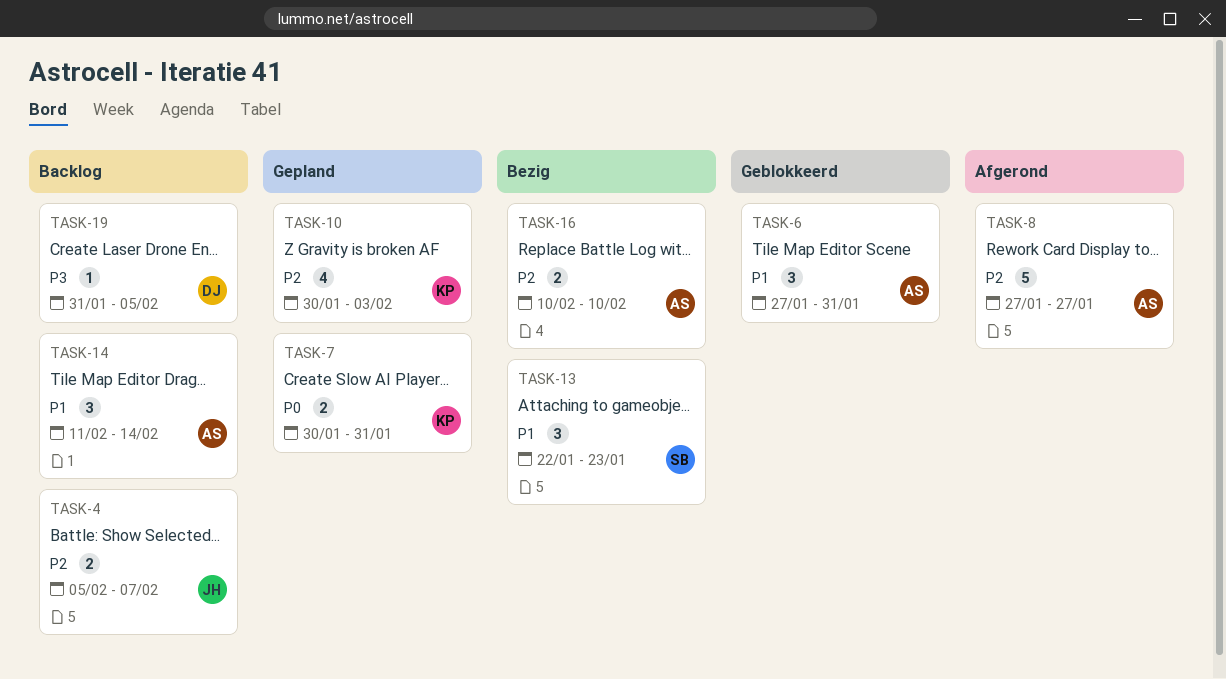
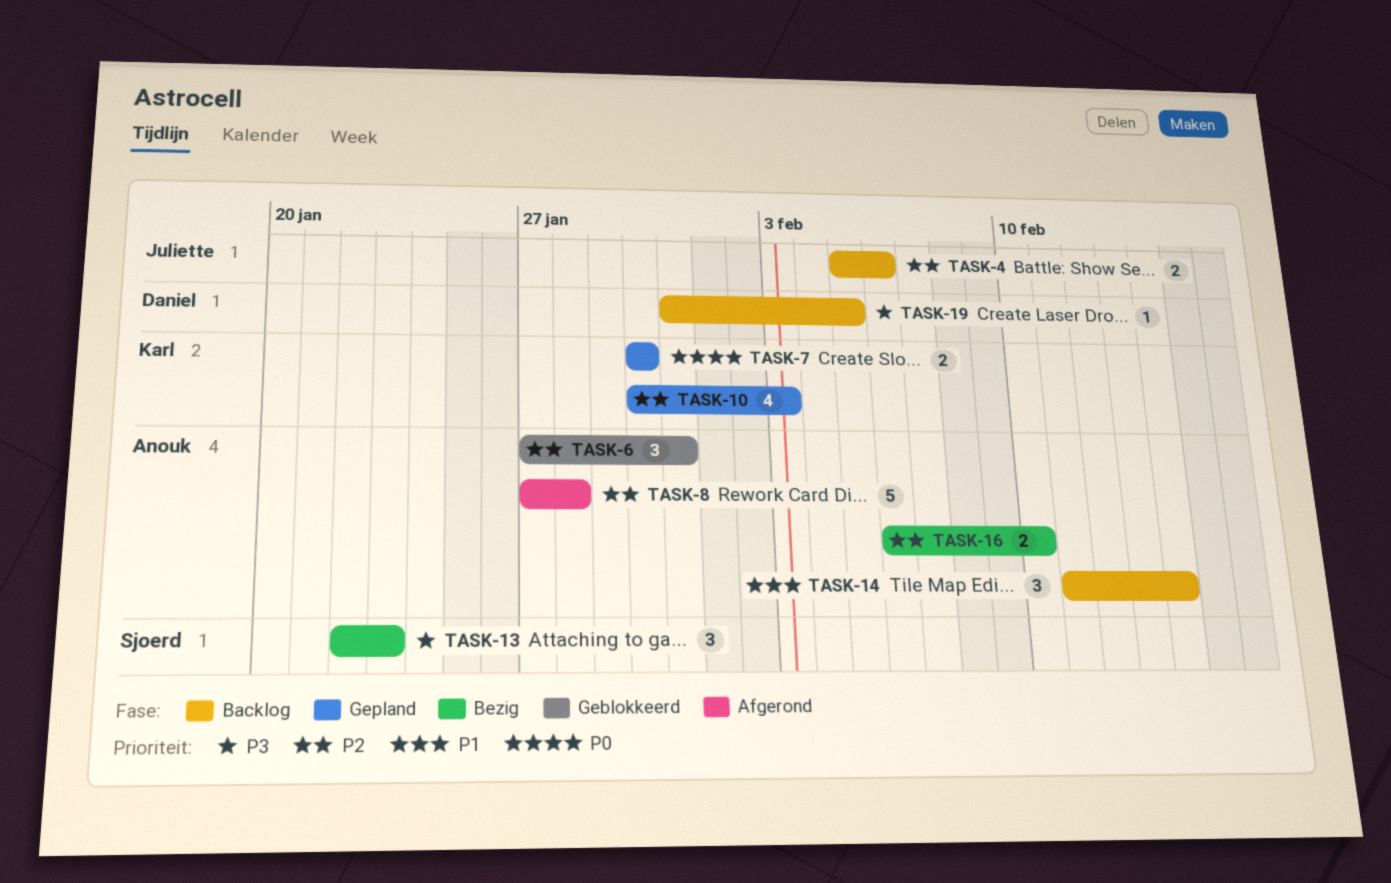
TASK-4, due: Feb 7 -> Feb 6
TASK-6, priority: P1 -> P2
TASK-7, due: Jan 31 -> Jan 30
TASK-8, due: Jan 27 -> Jan 28
TASK-13, priority: P1 -> P3
TASK-16, start: Feb 10 -> Feb 6

